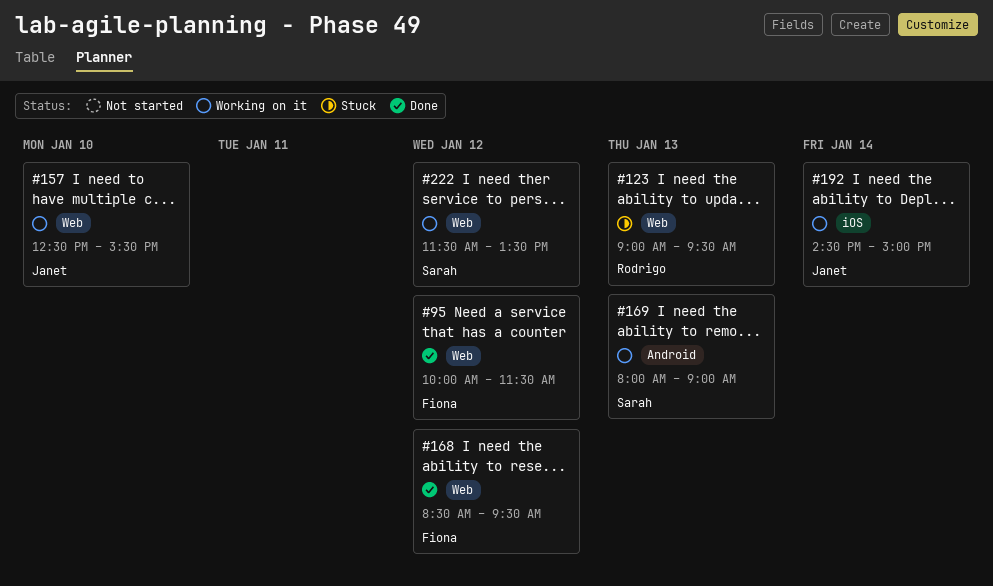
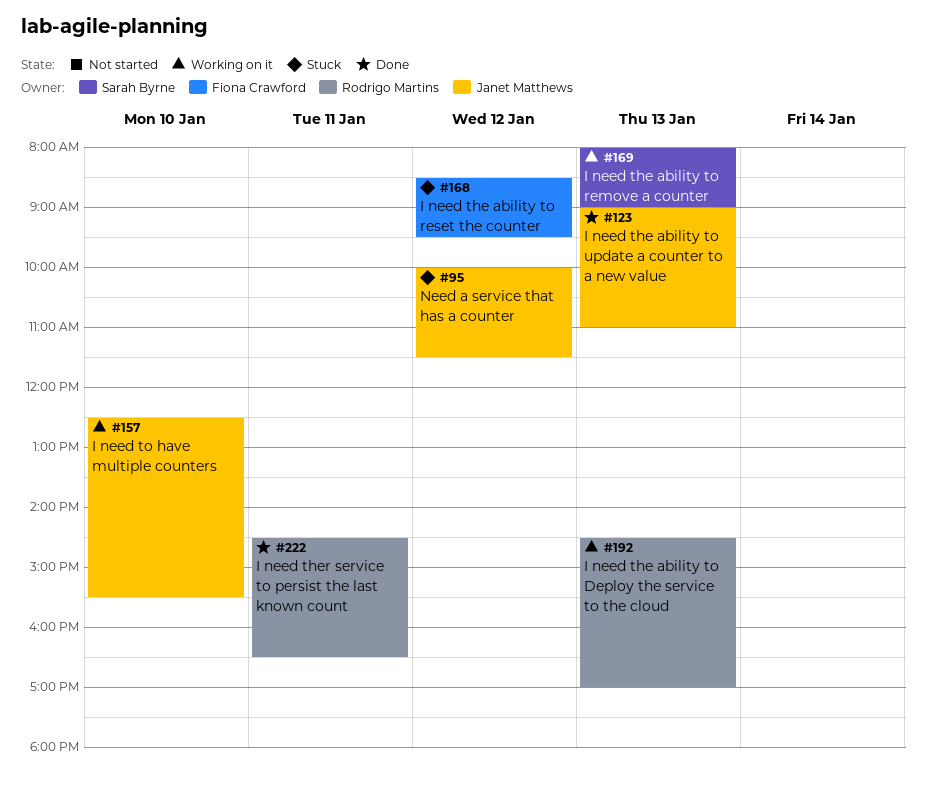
#95, status: Done -> Stuck
#95, owner: Fiona Crawford -> Janet Matthews
#123, status: Stuck -> Done
#123, owner: Rodrigo Martins -> Janet Matthews
#123, ends: 09:30 -> 11:00
#168, status: Done -> Stuck
#192, owner: Janet Matthews -> Rodrigo Martins
#192, day: Jan 14 -> Jan 13
#192, ends: 15:00 -> 17:00
#222, status: Working on it -> Done
#222, owner: Sarah Byrne -> Rodrigo Martins
#222, day: Jan 12 -> Jan 11
#222, begins: 11:30 -> 14:30
#222, ends: 13:30 -> 16:30

